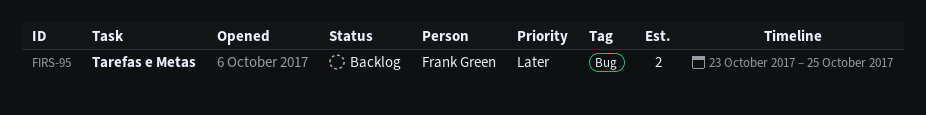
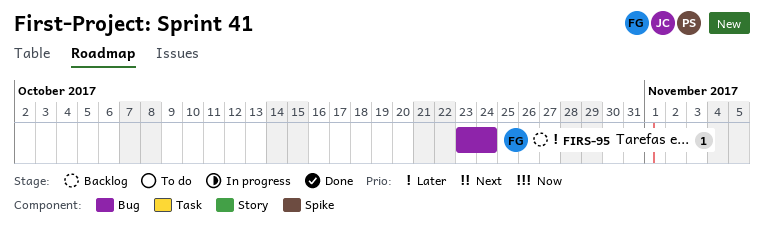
FIRS-95, estimate: 2 -> 1
FIRS-95, due: Oct 25 -> Oct 24

